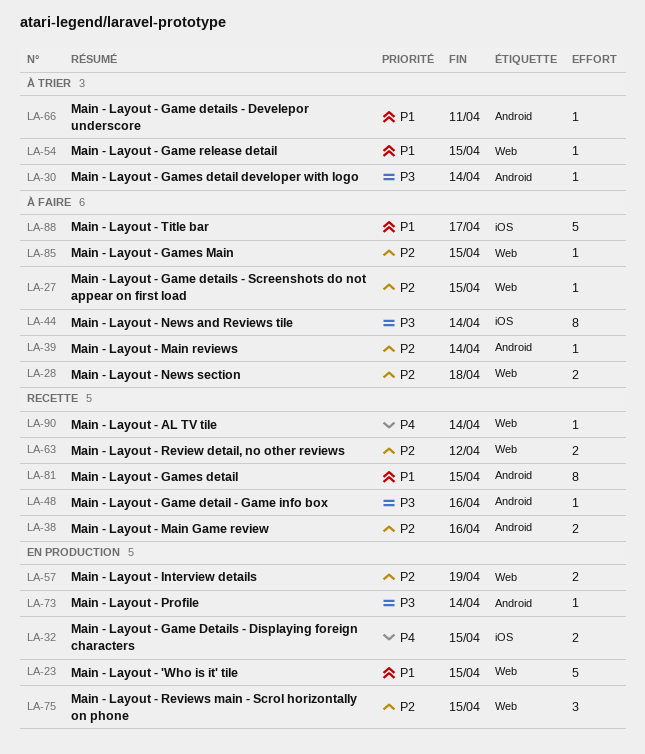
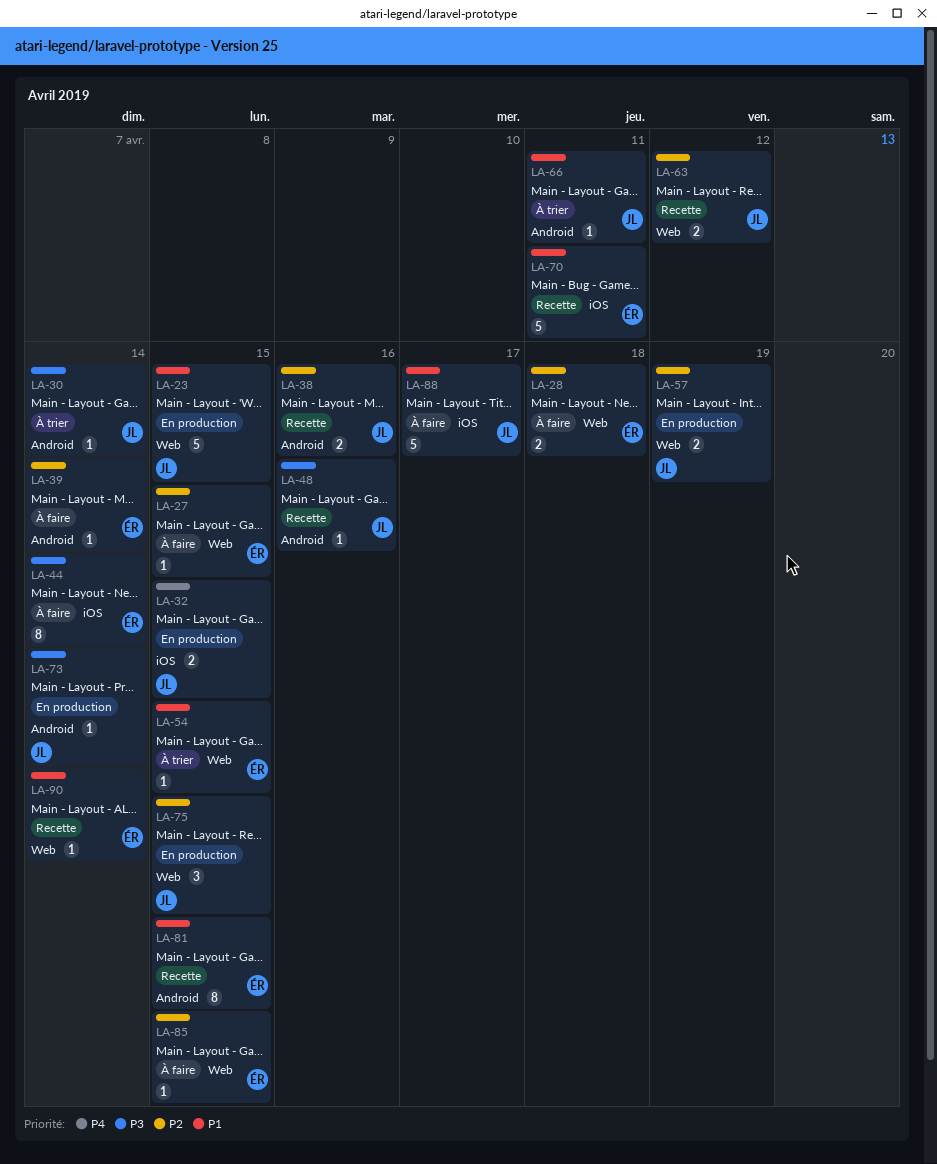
LA-70: none -> present
LA-90, priority: P4 -> P1

